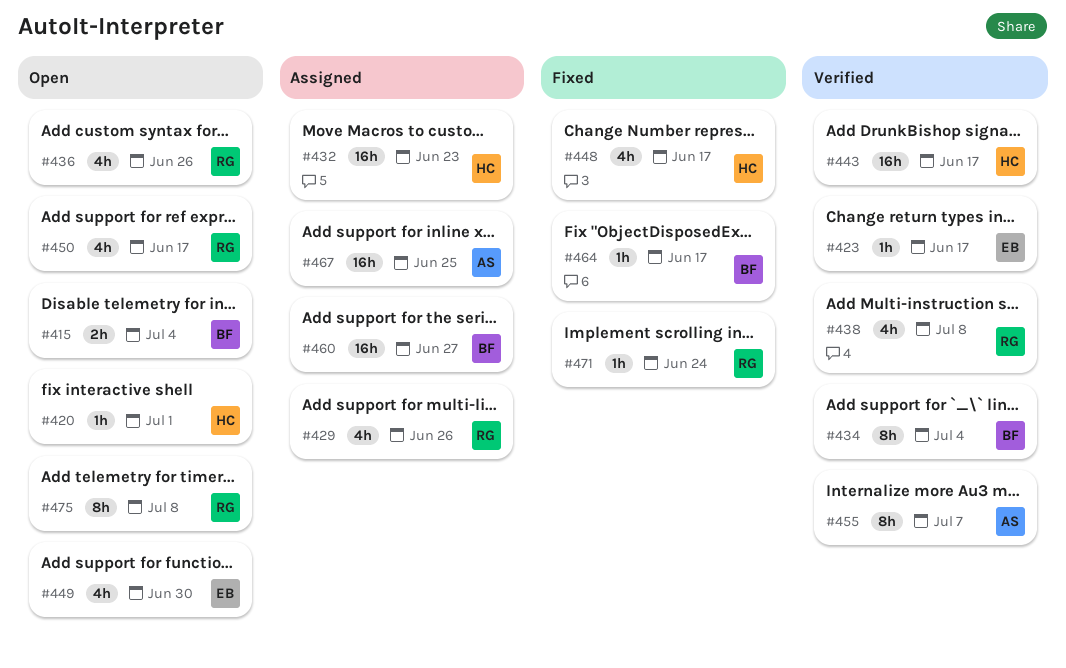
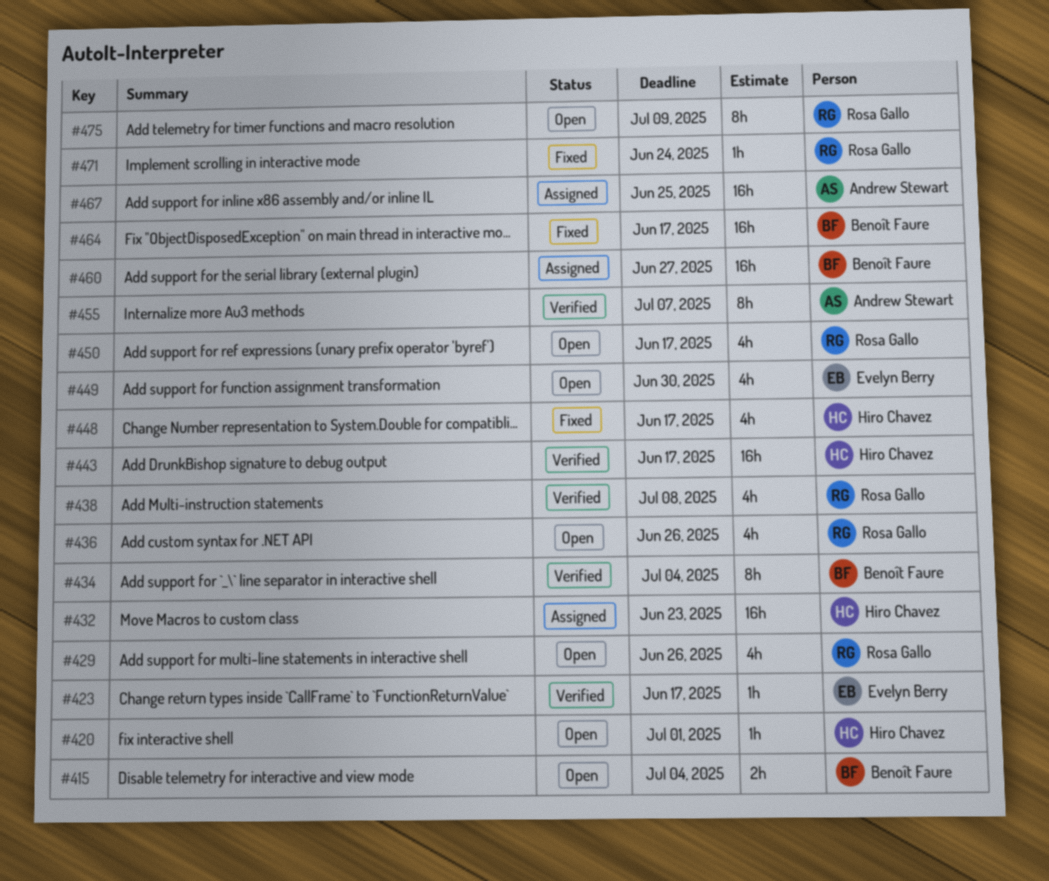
#429, status: Assigned -> Open
#464, estimate: 1h -> 16h
#475, due: Jul 8 -> Jul 9

